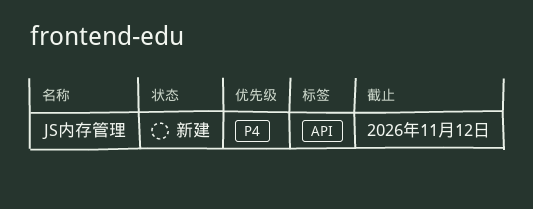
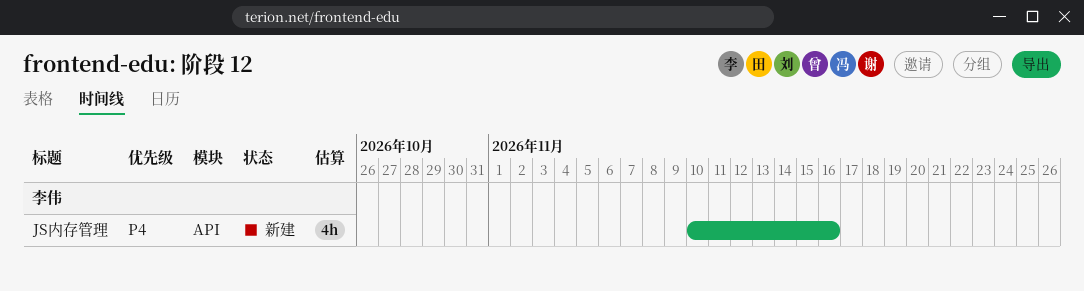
JS内存管理, due: Nov 12 -> Nov 16

